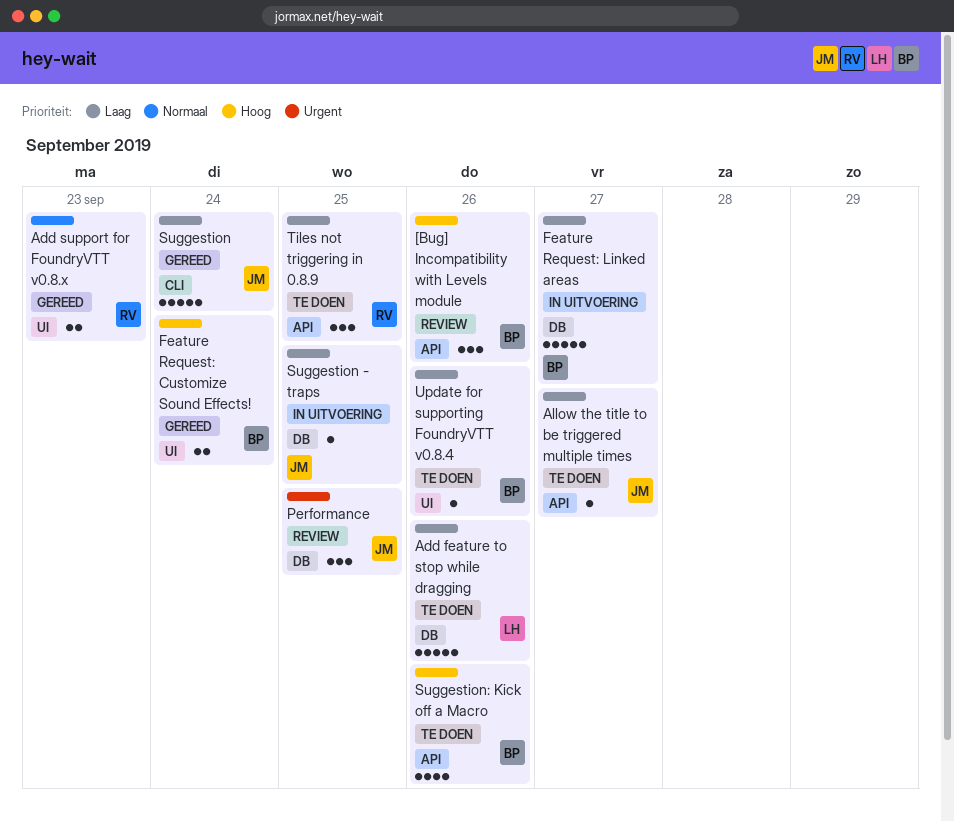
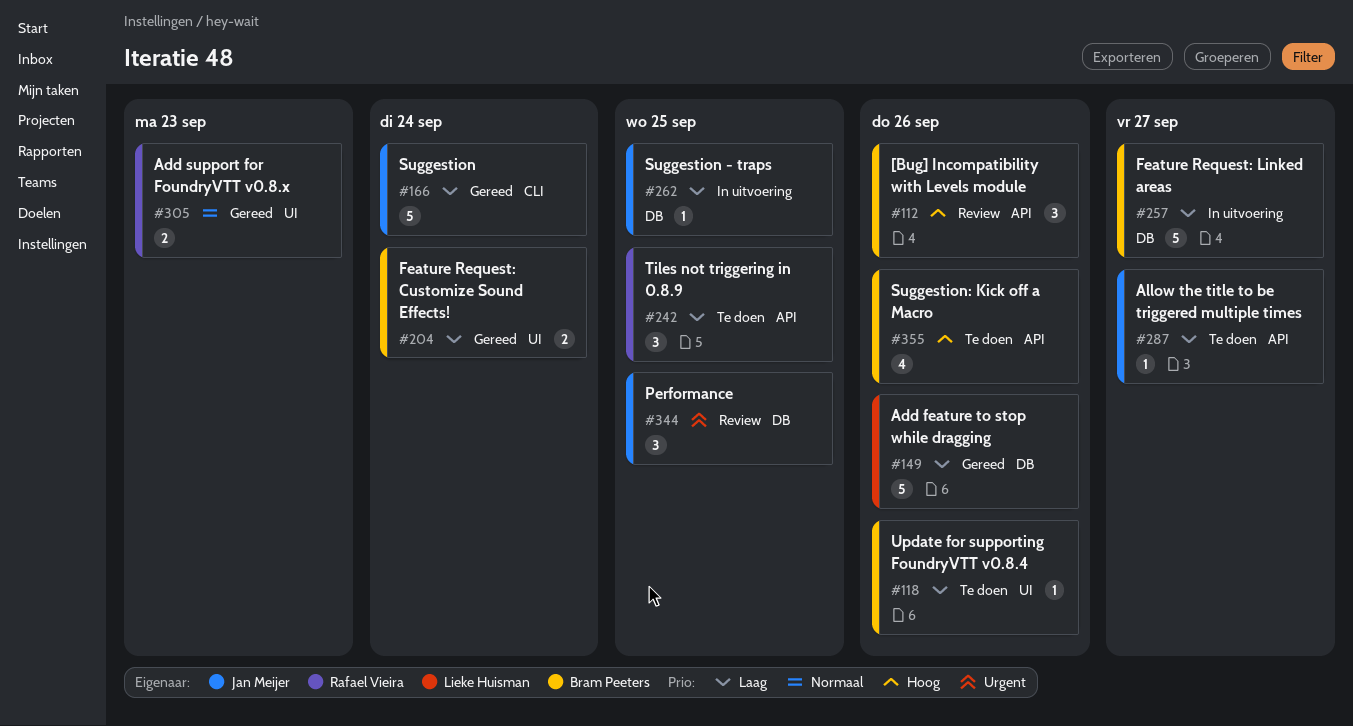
Add feature to stop while dragging, status: Te doen -> Gereed
Feature Request: Customize Sound Effects!, priority: Hoog -> Laag

